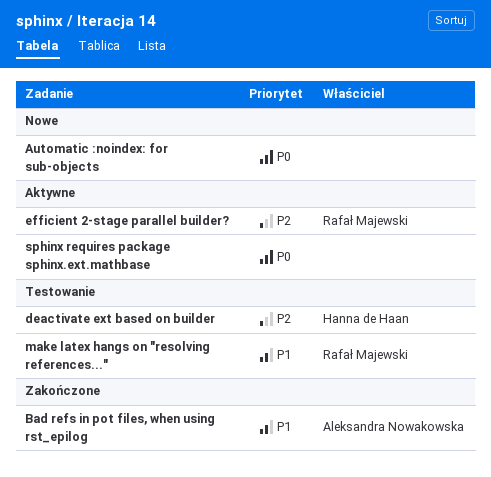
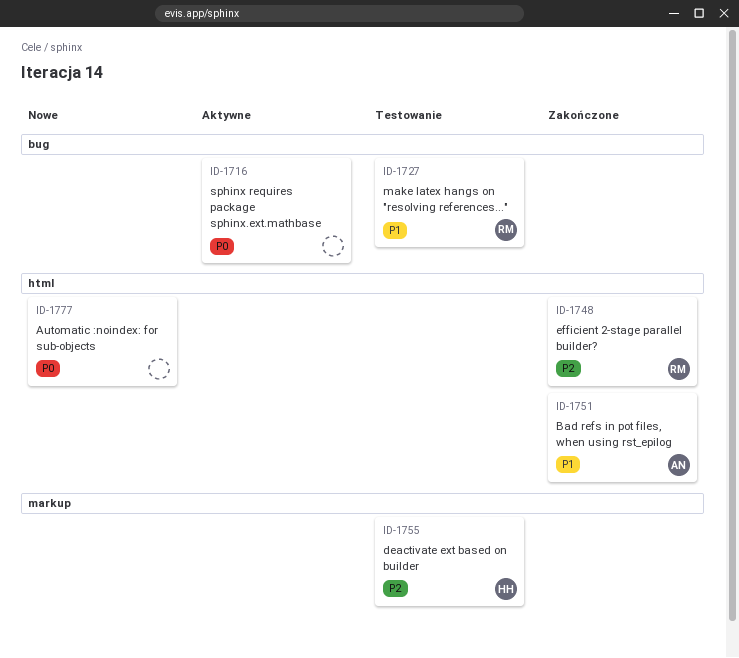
efficient 2-stage parallel builder?, status: Aktywne -> Zakończone

